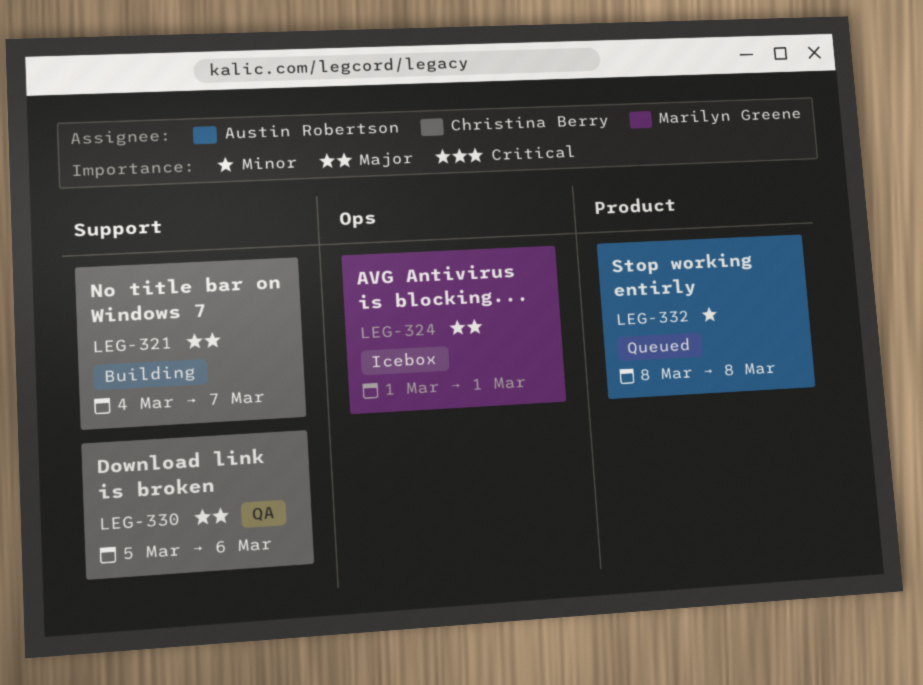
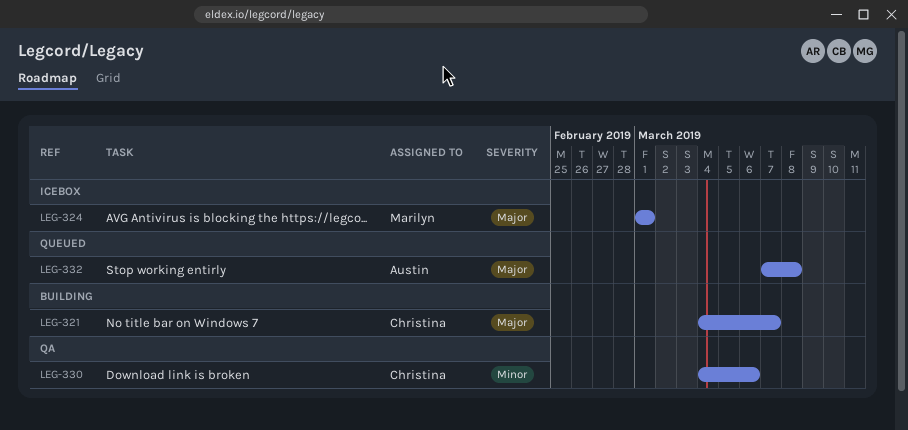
LEG-330, priority: Major -> Minor
LEG-330, start: Mar 5 -> Mar 4
LEG-332, priority: Minor -> Major
LEG-332, start: Mar 8 -> Mar 7

